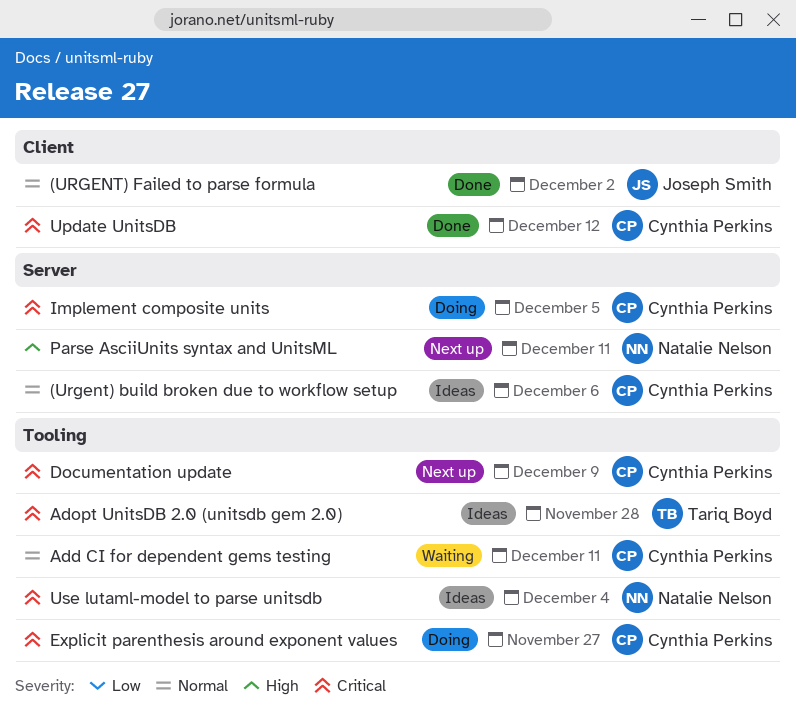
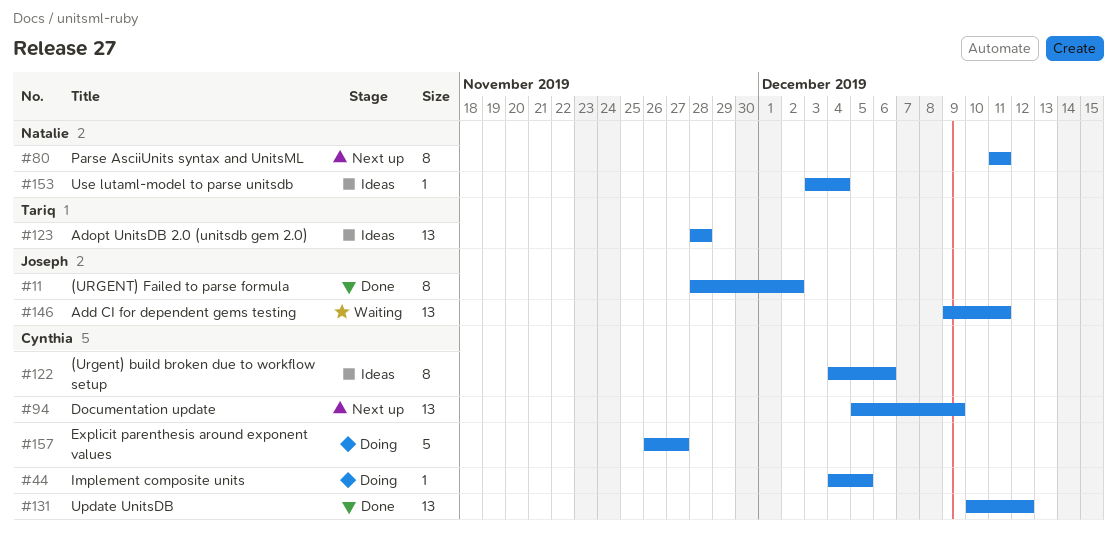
Add CI for dependent gems testing, owner: Cynthia Perkins -> Joseph Smith

